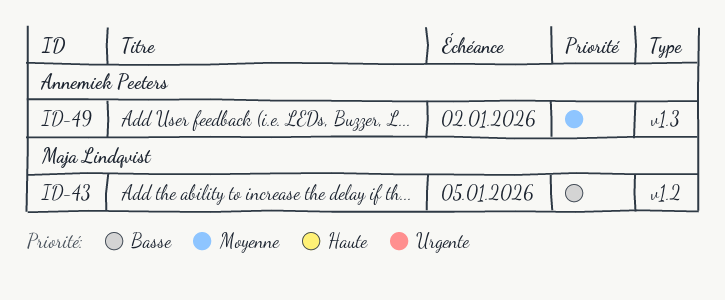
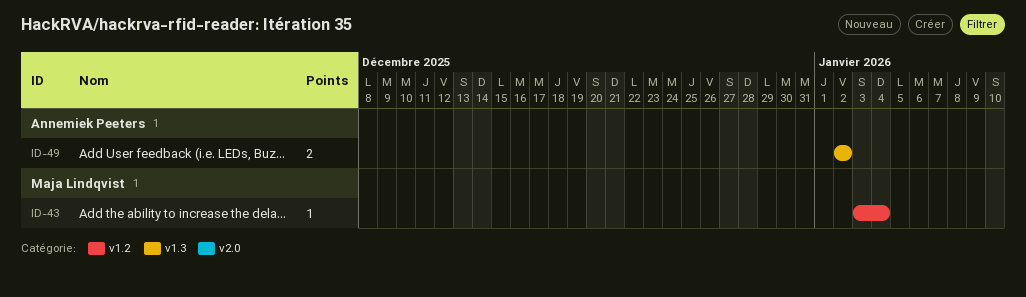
ID-43, due: Jan 5 -> Jan 4

